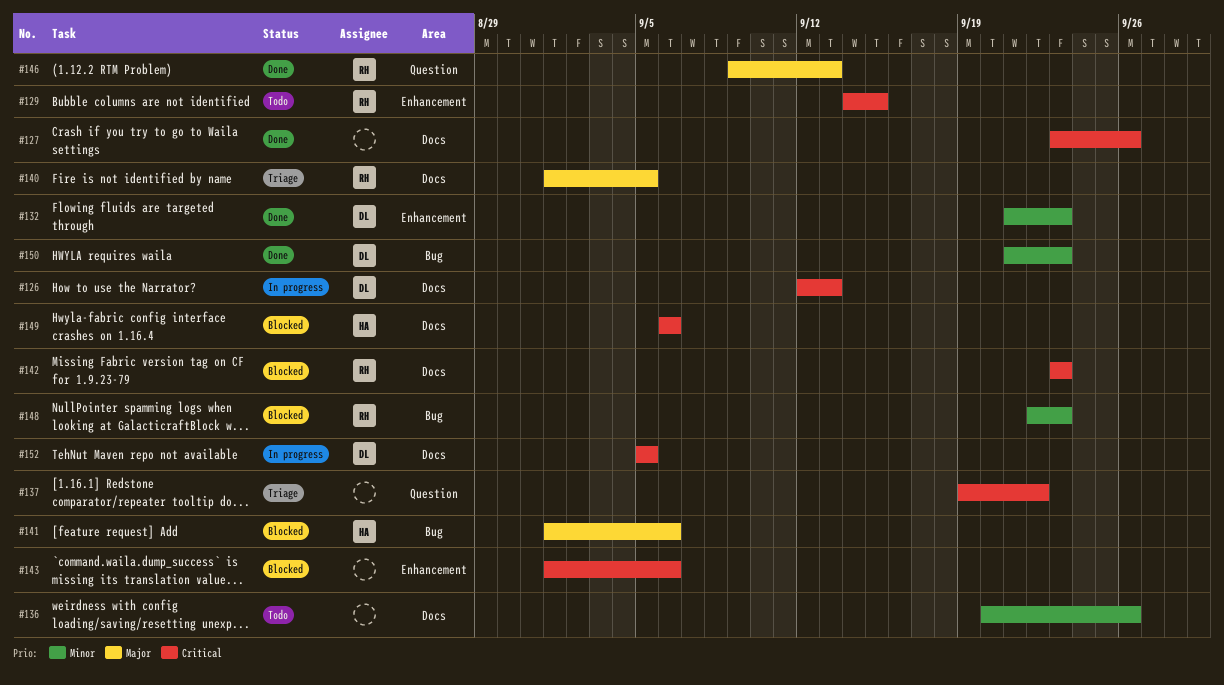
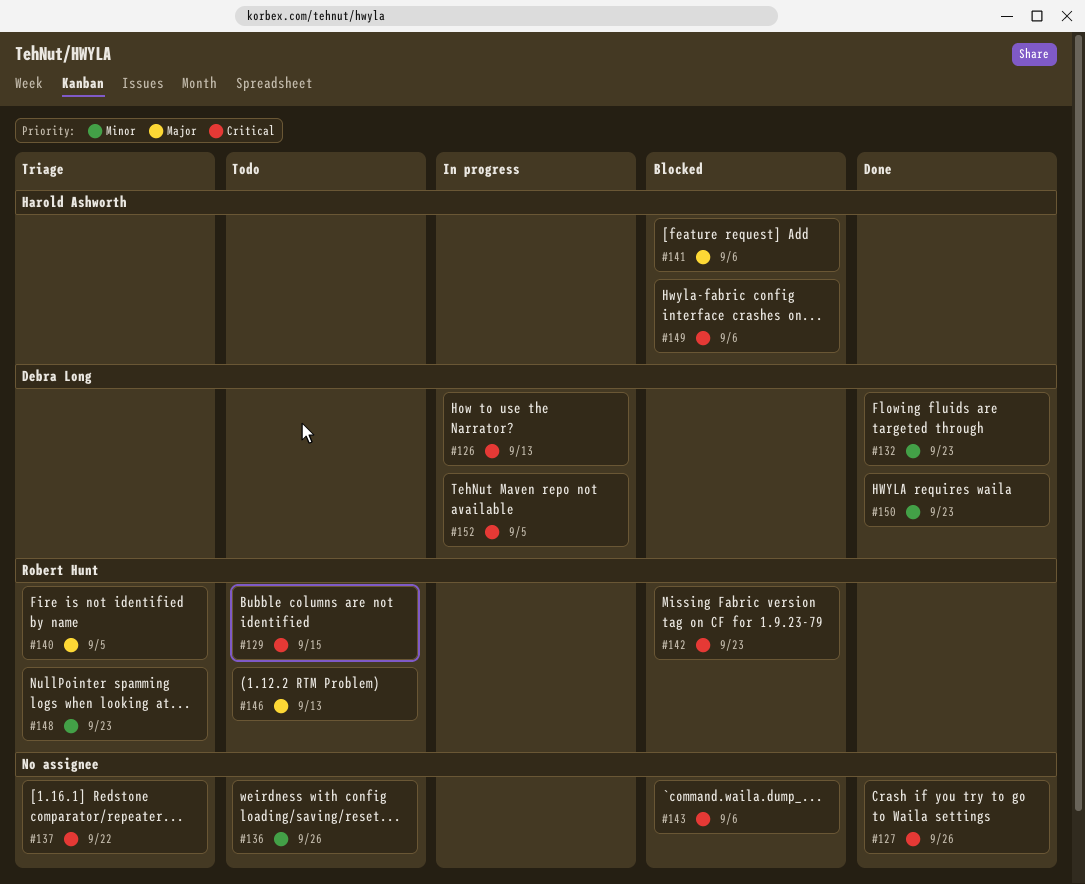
#146, status: Done -> Todo
#148, status: Blocked -> Triage

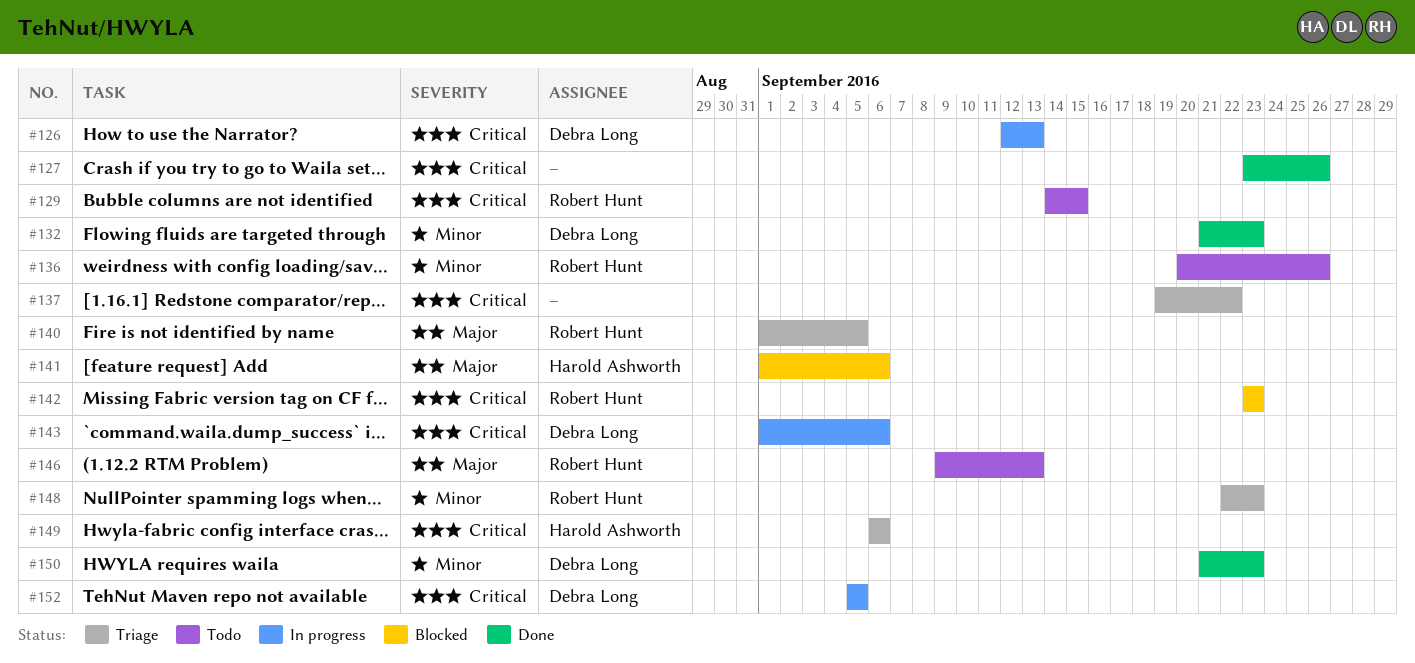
#136, owner: none -> Robert Hunt
#143, status: Blocked -> In progress
#143, owner: none -> Debra Long
#149, status: Blocked -> Triage

